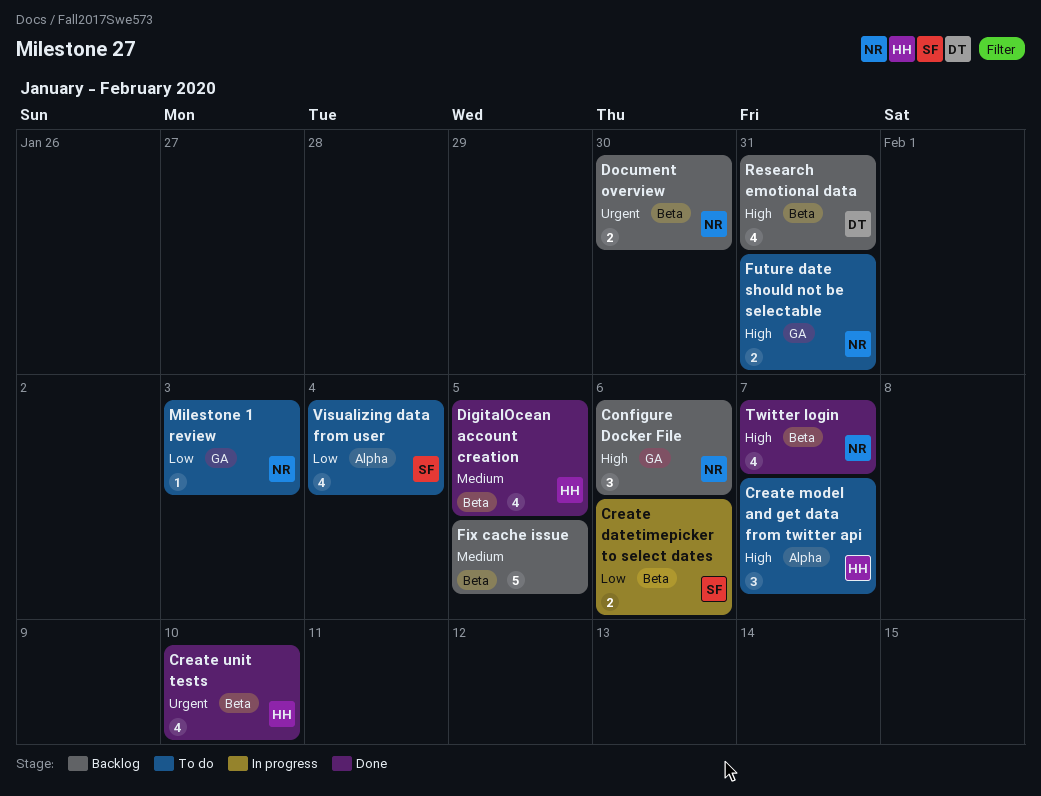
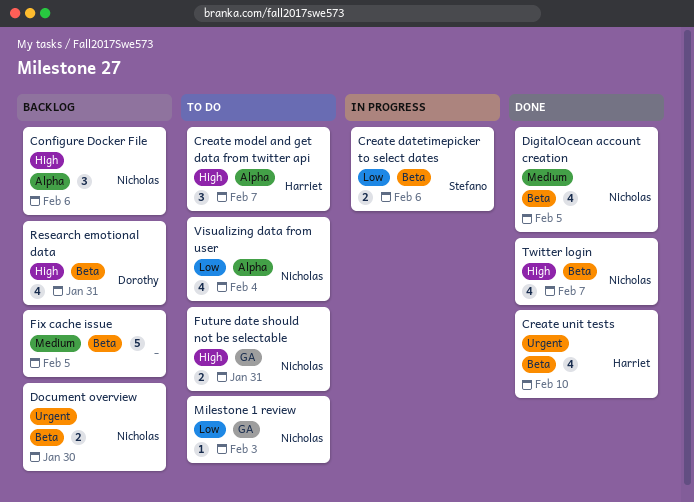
Configure Docker File, label: GA -> Alpha
DigitalOcean account creation, owner: Harriet -> Nicholas
Visualizing data from user, owner: Stefano -> Nicholas

